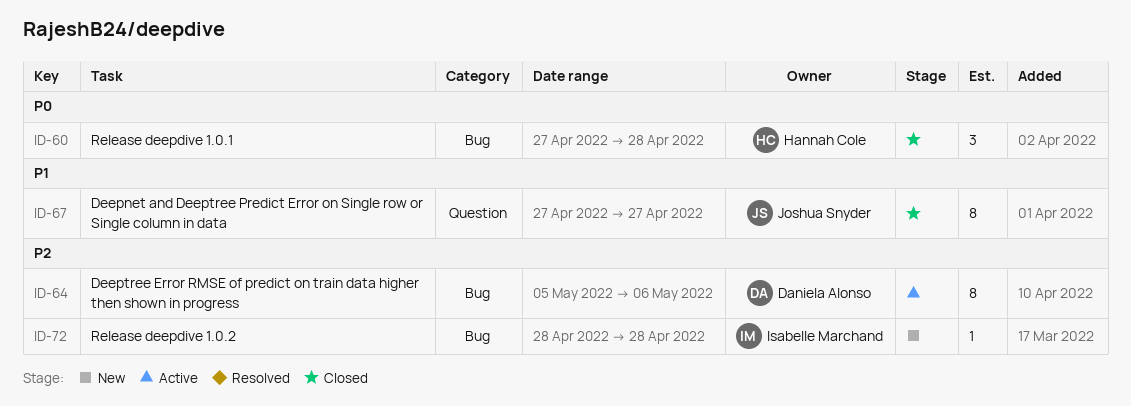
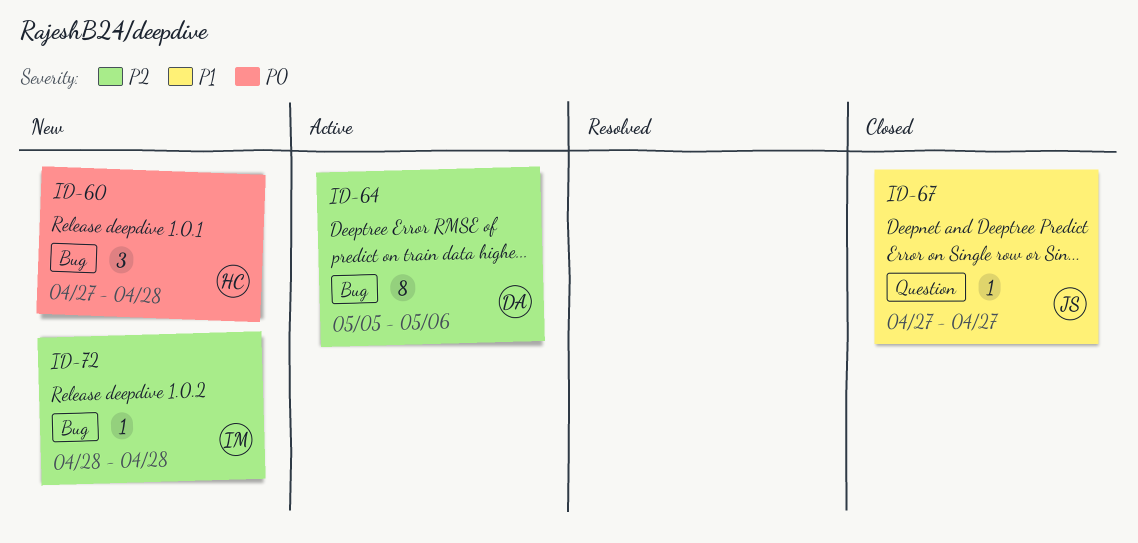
ID-60, status: Closed -> New
ID-67, estimate: 8 -> 1

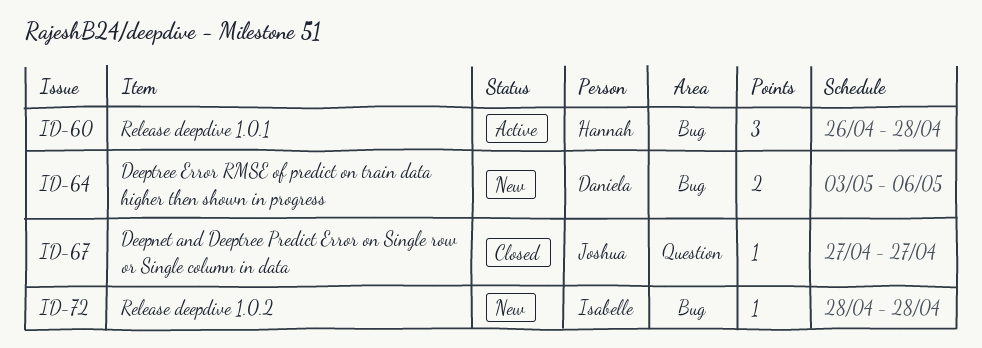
ID-60, status: New -> Active
ID-60, start: Apr 27 -> Apr 26
ID-64, status: Active -> New
ID-64, estimate: 8 -> 2
ID-64, start: May 5 -> May 3

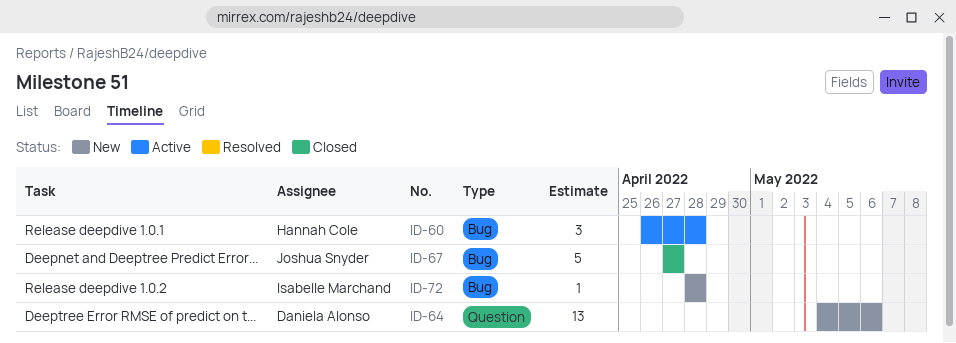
ID-64, label: Bug -> Question
ID-64, estimate: 2 -> 13
ID-64, start: May 3 -> May 4
ID-67, label: Question -> Bug
ID-67, estimate: 1 -> 5

